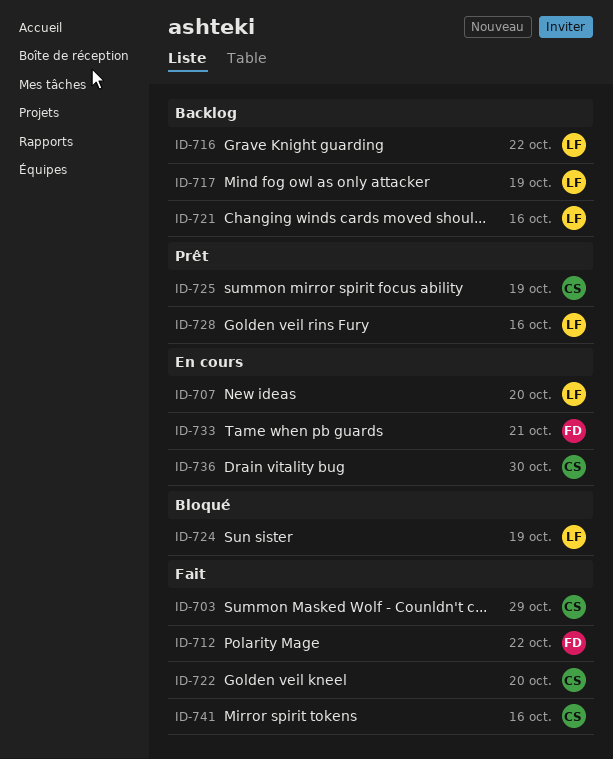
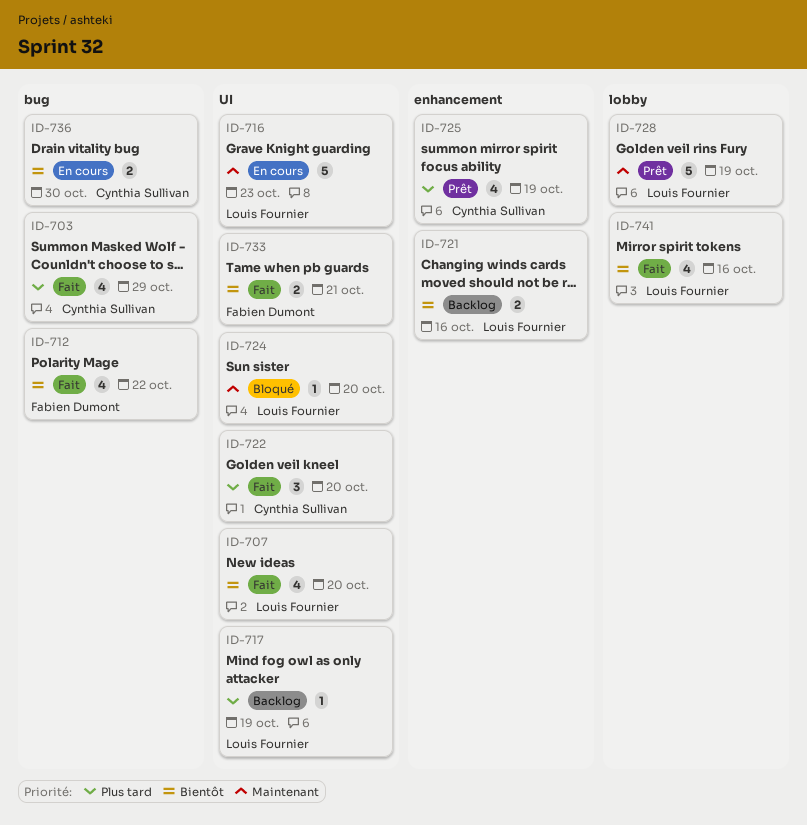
ID-707, status: En cours -> Fait
ID-716, status: Backlog -> En cours
ID-716, due: Oct 22 -> Oct 23
ID-724, due: Oct 19 -> Oct 20
ID-728, due: Oct 16 -> Oct 19
ID-733, status: En cours -> Fait
ID-741, owner: Cynthia Sullivan -> Louis Fournier

